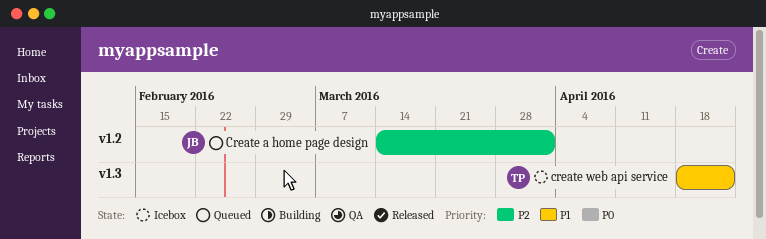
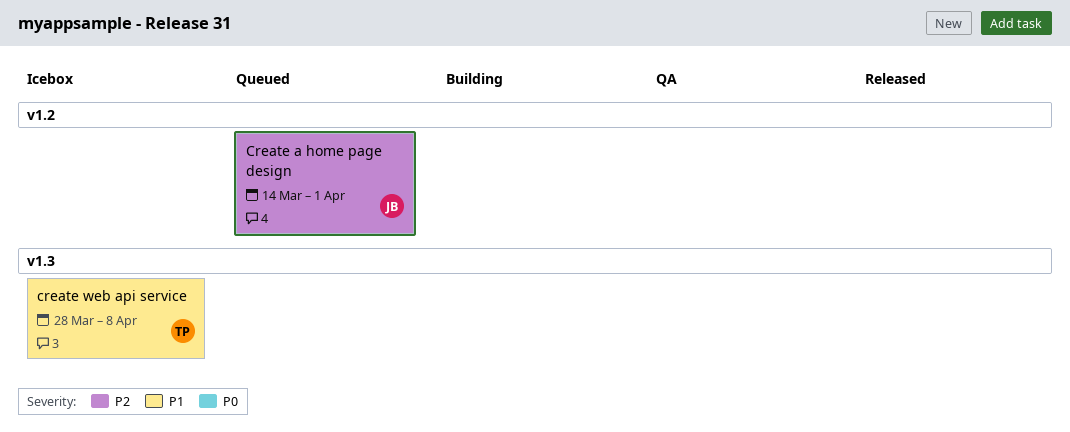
create web api service, start: Apr 18 -> Mar 28
create web api service, due: Apr 22 -> Apr 8

